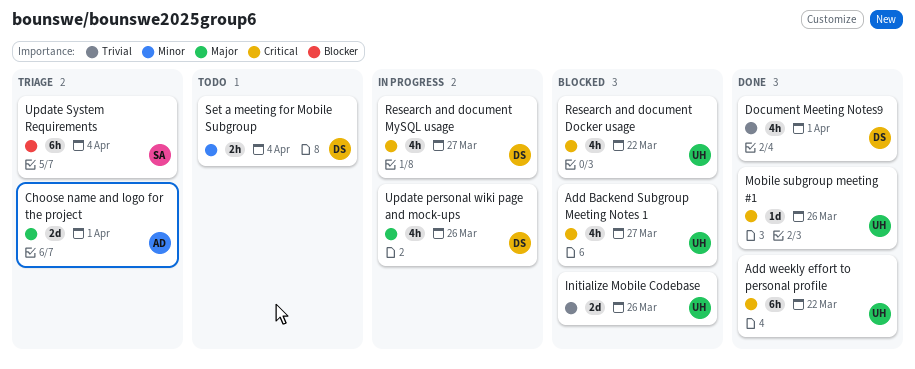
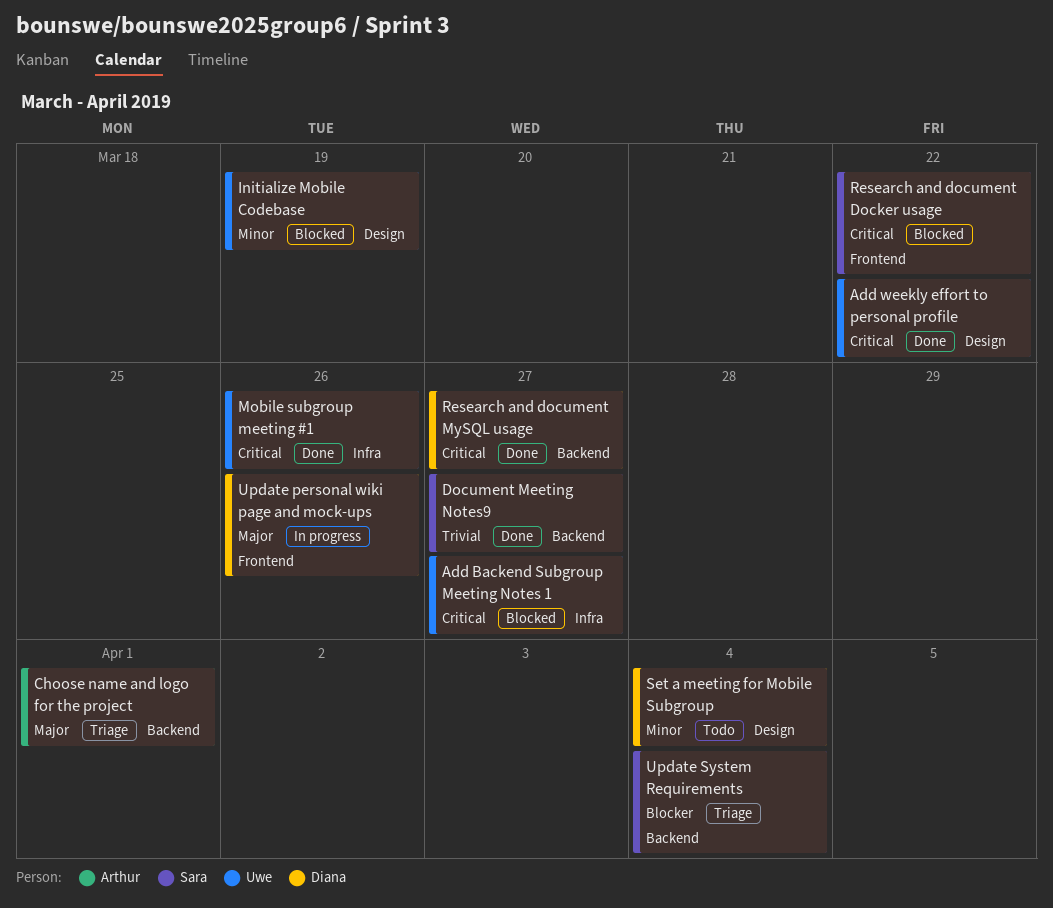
Document Meeting Notes9, owner: Diana -> Sara
Document Meeting Notes9, due: Apr 1 -> Mar 27
Initialize Mobile Codebase, priority: Trivial -> Minor
Initialize Mobile Codebase, due: Mar 26 -> Mar 19
Research and document Docker usage, owner: Uwe -> Sara
Research and document MySQL usage, status: In progress -> Done

